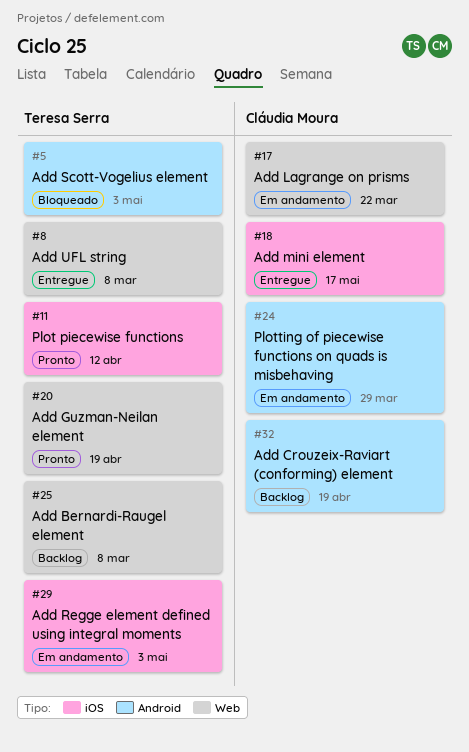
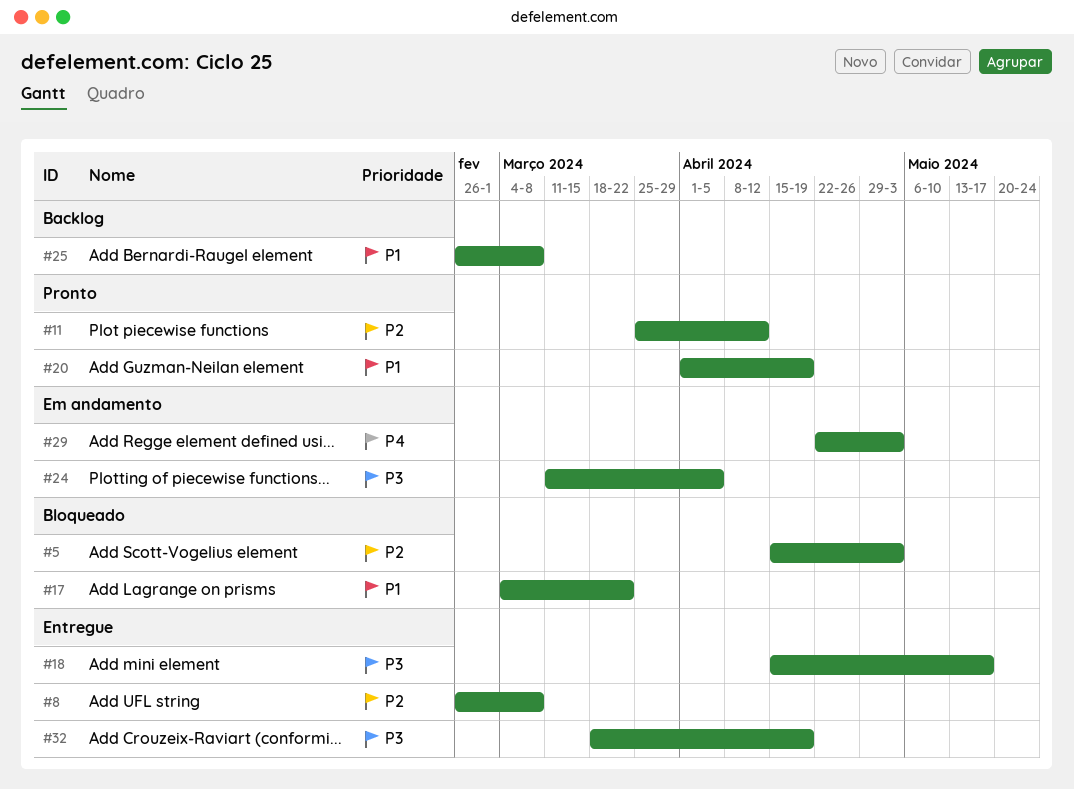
#17, status: Em andamento -> Bloqueado
#24, due: Mar 29 -> Apr 5
#32, status: Backlog -> Entregue

